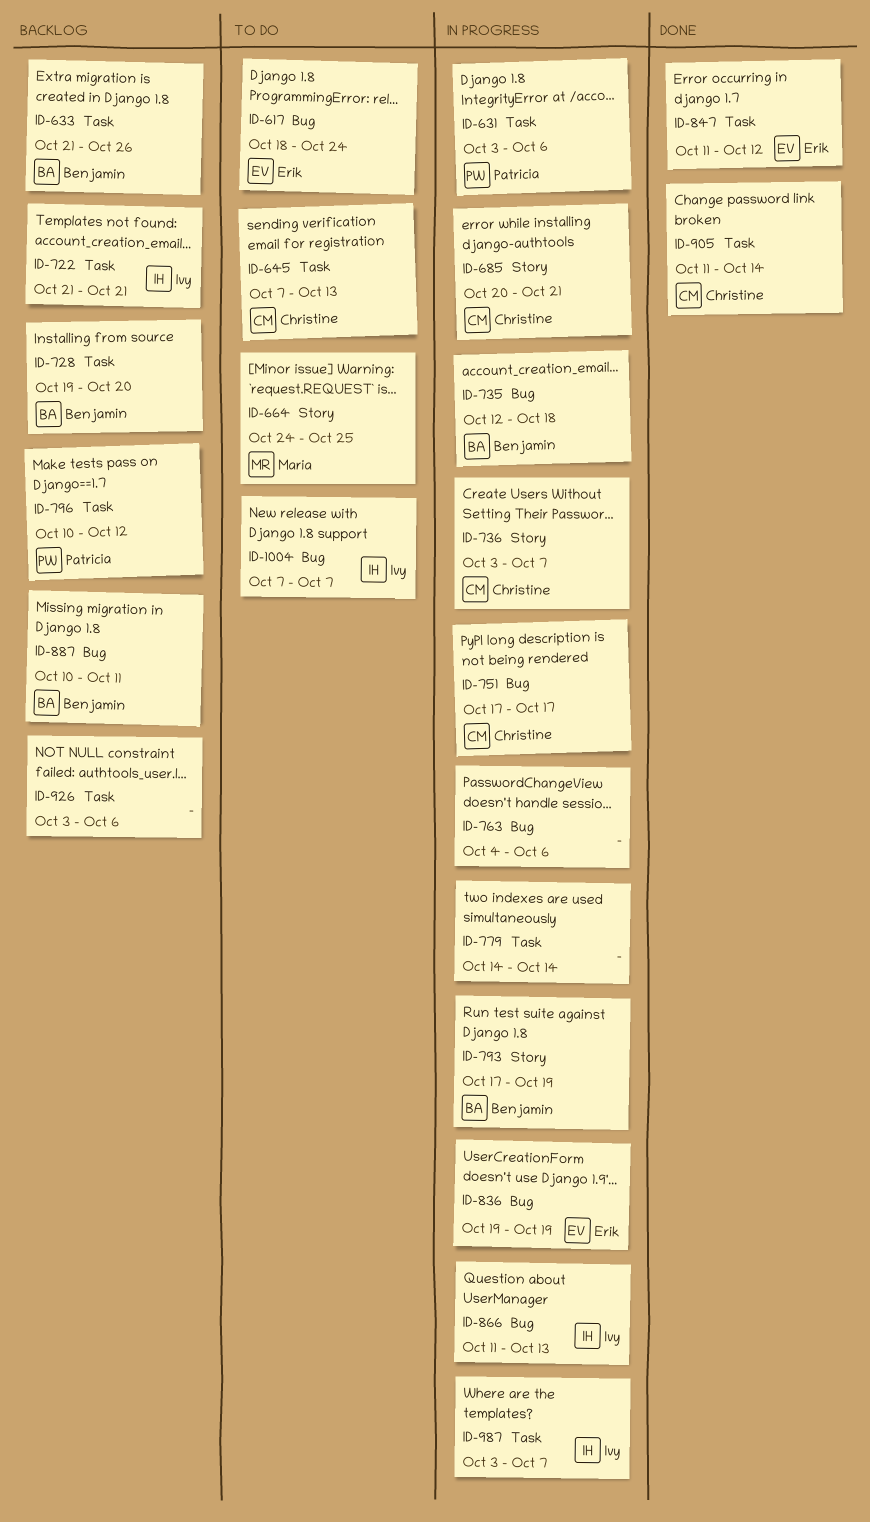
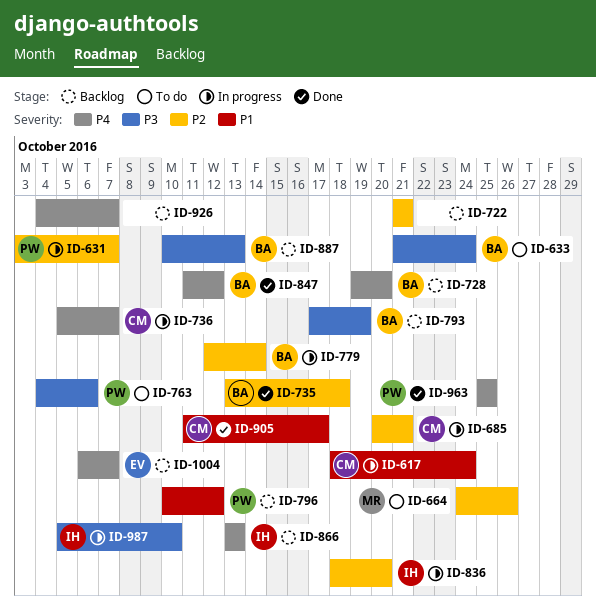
ID-617, status: To do -> In progress
ID-617, owner: Erik -> Christine
ID-631, due: Oct 6 -> Oct 7
ID-633, status: Backlog -> To do
ID-633, due: Oct 26 -> Oct 24
ID-645: present -> none
ID-664, due: Oct 25 -> Oct 26
ID-722, owner: Ivy -> none
ID-735, status: In progress -> Done
ID-735, start: Oct 12 -> Oct 13
ID-736, start: Oct 3 -> Oct 5
ID-751: present -> none
ID-763, status: In progress -> To do
ID-763, owner: none -> Patricia
ID-779, owner: none -> Benjamin
ID-779, start: Oct 14 -> Oct 12
ID-793, status: In progress -> Backlog
ID-836, owner: Erik -> Ivy
ID-836, start: Oct 19 -> Oct 18
ID-836, due: Oct 19 -> Oct 20
ID-847, owner: Erik -> Benjamin
ID-866, status: In progress -> Backlog
ID-866, start: Oct 11 -> Oct 13
ID-887, due: Oct 11 -> Oct 13
ID-905, due: Oct 14 -> Oct 17
ID-926, start: Oct 3 -> Oct 4
ID-926, due: Oct 6 -> Oct 7
ID-963: none -> present
ID-987, start: Oct 3 -> Oct 5
ID-987, due: Oct 7 -> Oct 10
ID-1004, status: To do -> Backlog
ID-1004, owner: Ivy -> Erik
ID-1004, start: Oct 7 -> Oct 6

